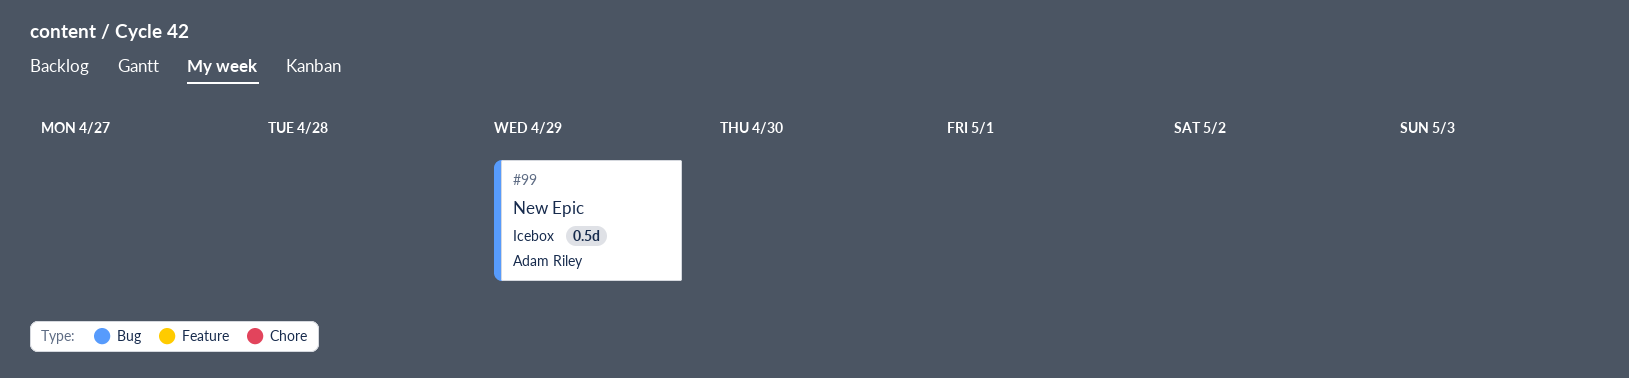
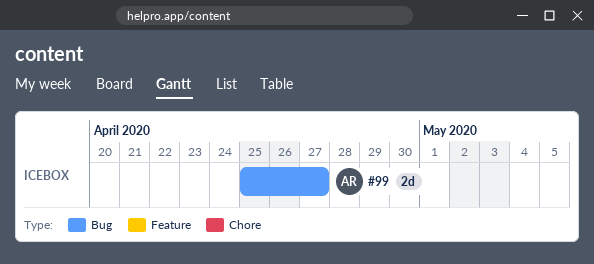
#99, estimate: 0.5d -> 2d
#99, due: Apr 29 -> Apr 27

